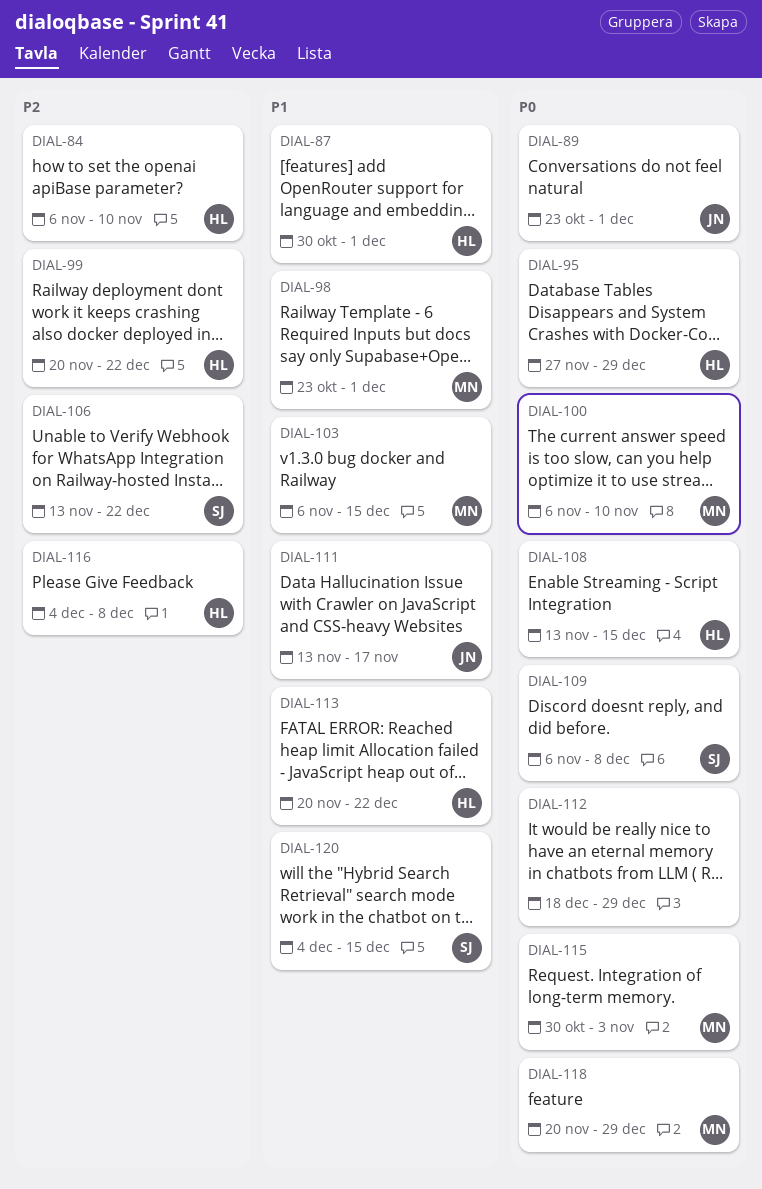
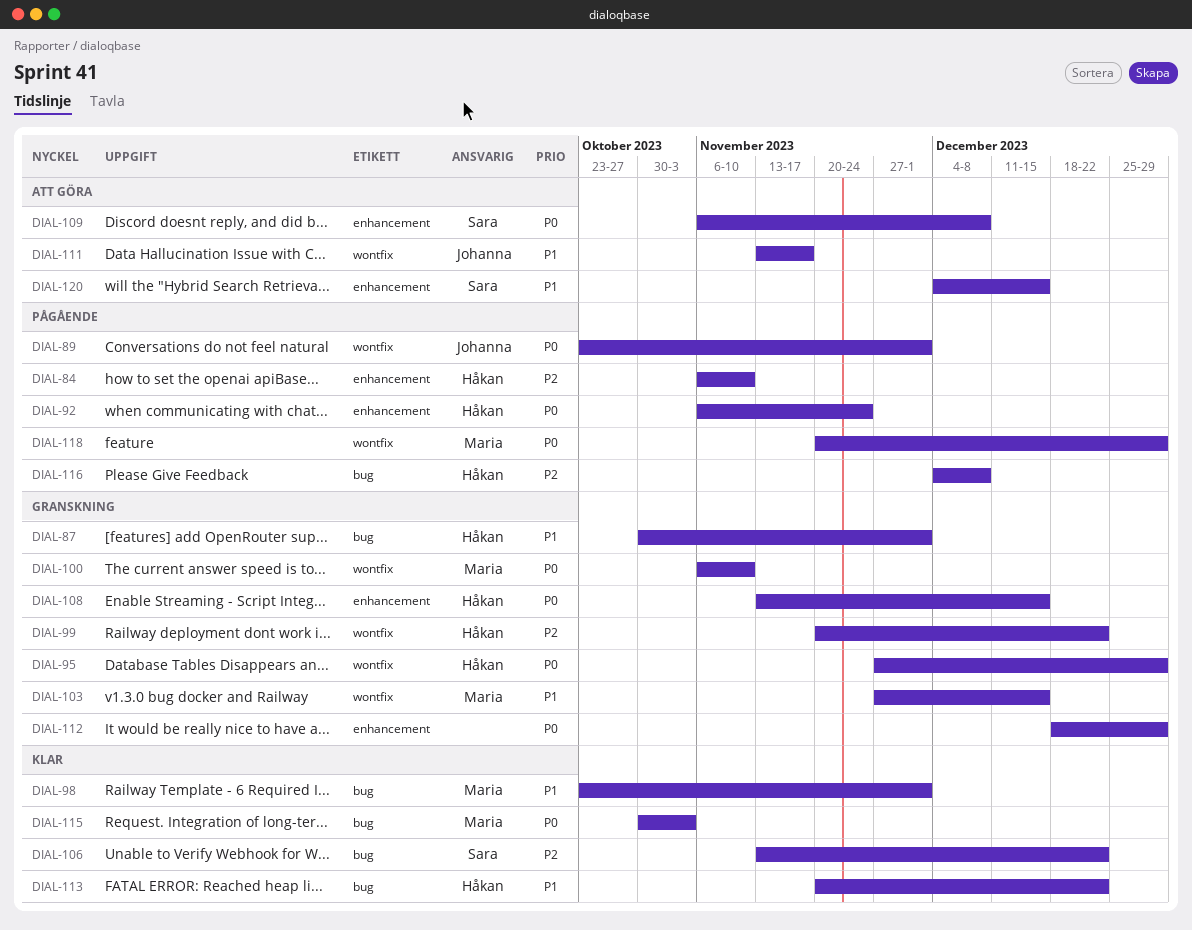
DIAL-92: none -> present
DIAL-103, start: Nov 6 -> Nov 27

